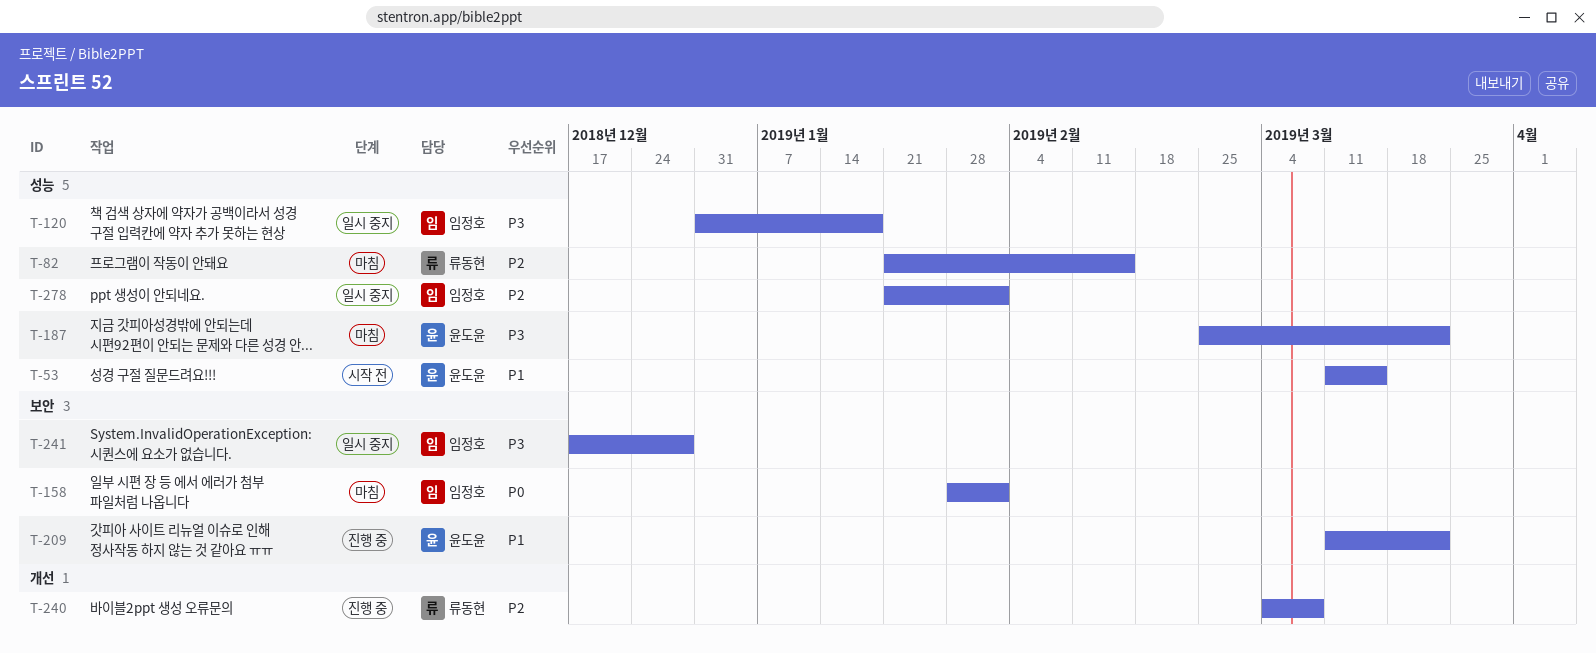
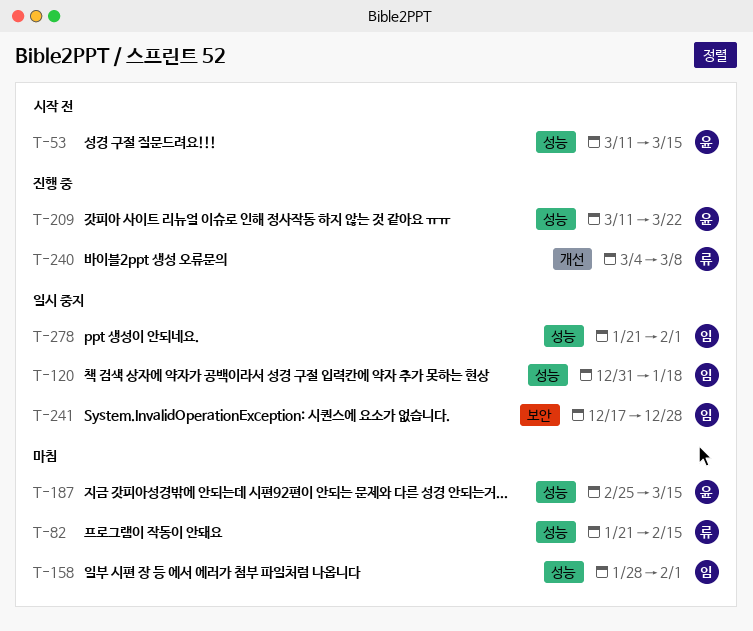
T-158, label: 보안 -> 성능
T-187, due: Mar 22 -> Mar 15
T-209, label: 보안 -> 성능

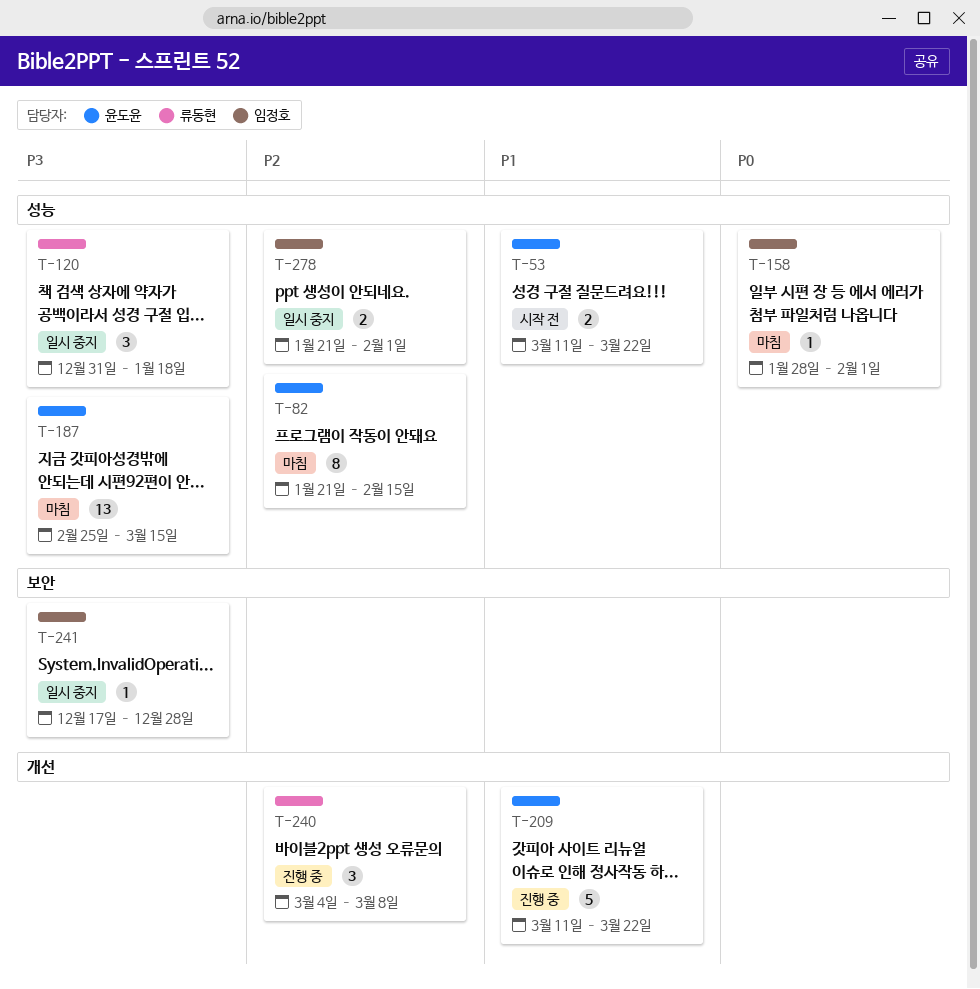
T-53, due: Mar 15 -> Mar 22
T-82, owner: 류동현 -> 윤도윤
T-120, owner: 임정호 -> 류동현
T-209, label: 성능 -> 개선

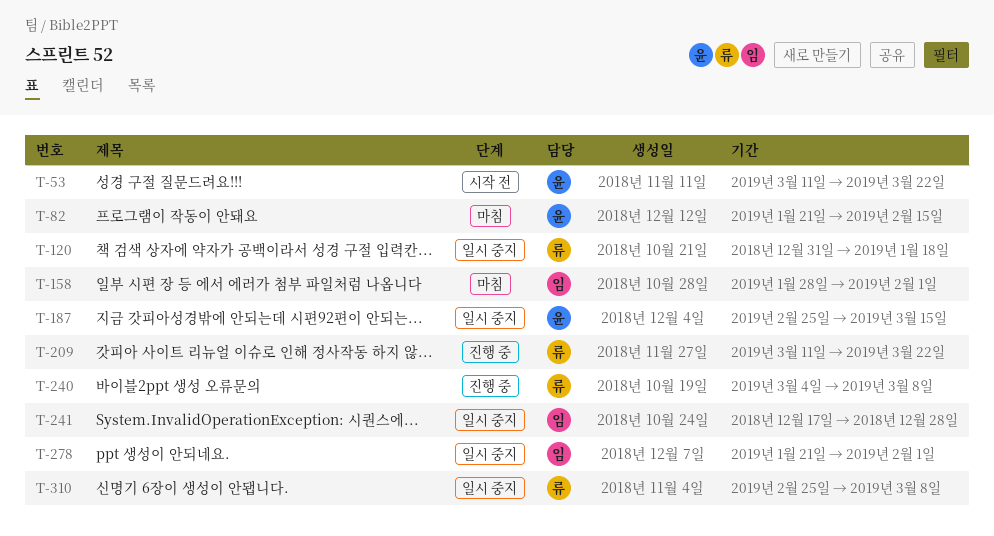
T-187, status: 마침 -> 일시 중지
T-209, owner: 윤도윤 -> 류동현
T-310: none -> present

